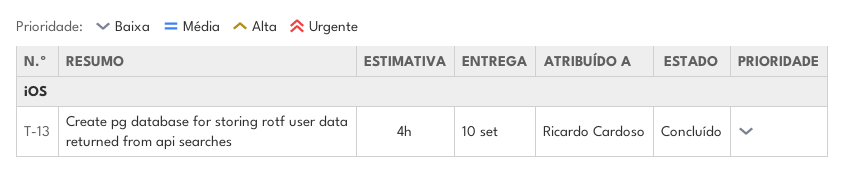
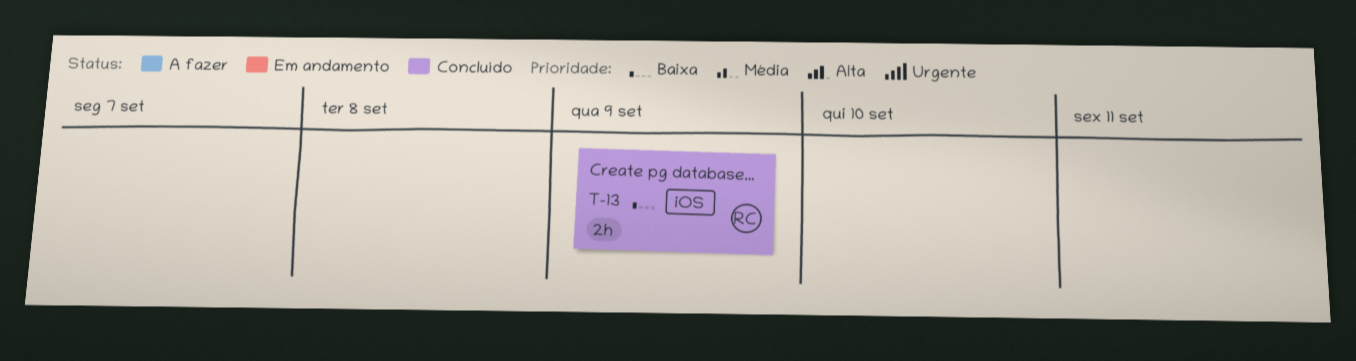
T-13, estimate: 4h -> 2h
T-13, due: Sep 10 -> Sep 9

